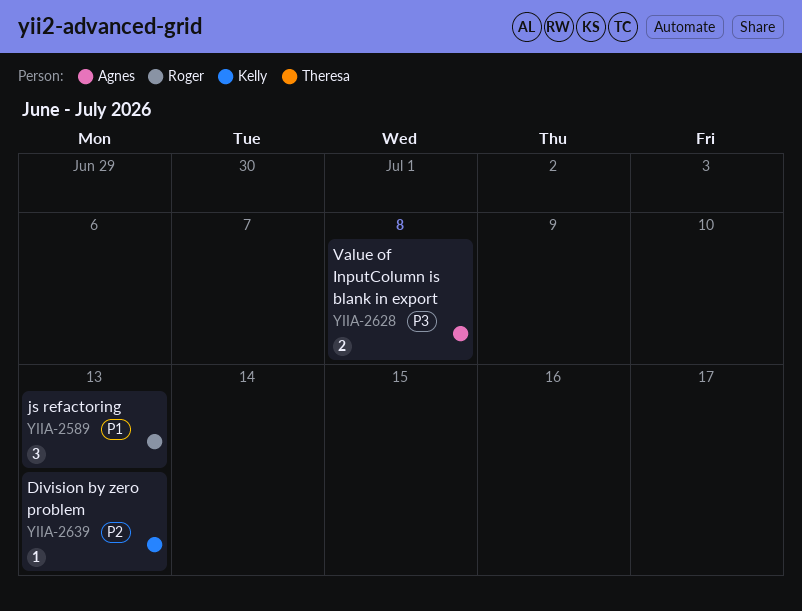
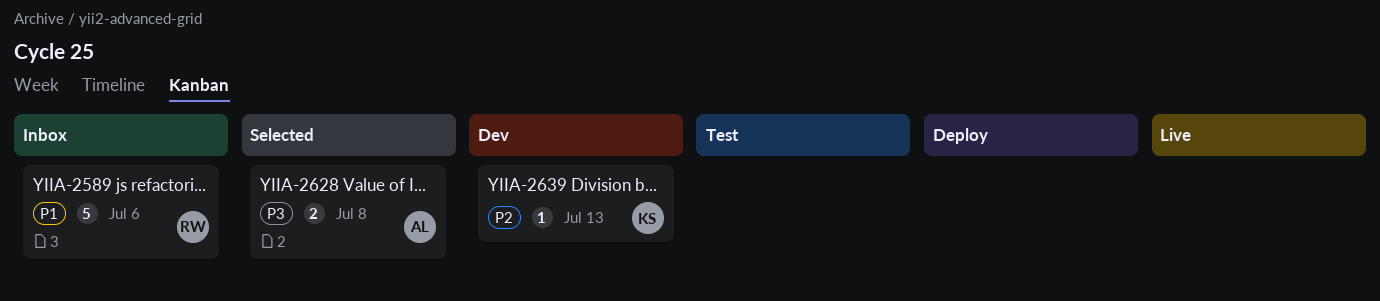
YIIA-2589, estimate: 3 -> 5
YIIA-2589, due: Jul 13 -> Jul 6

